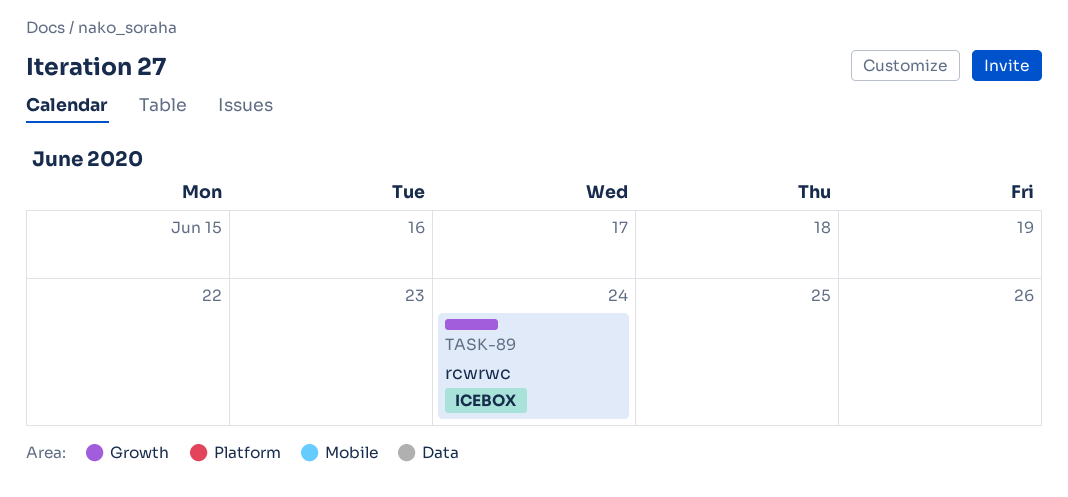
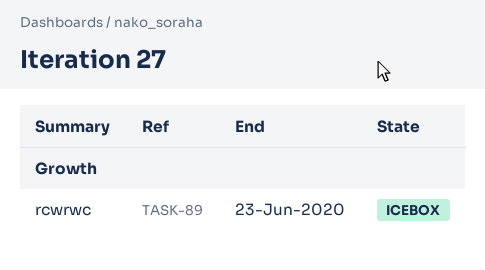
TASK-89, due: Jun 24 -> Jun 23

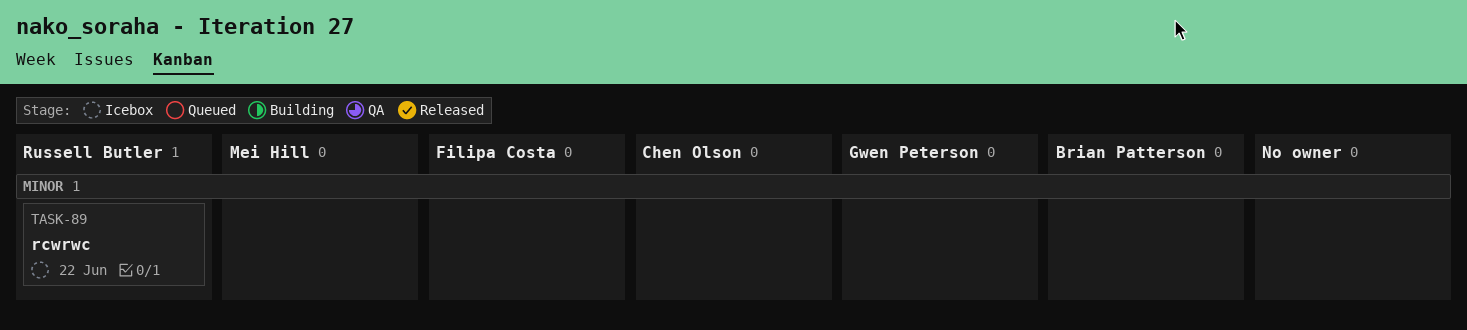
TASK-89, due: Jun 23 -> Jun 22

